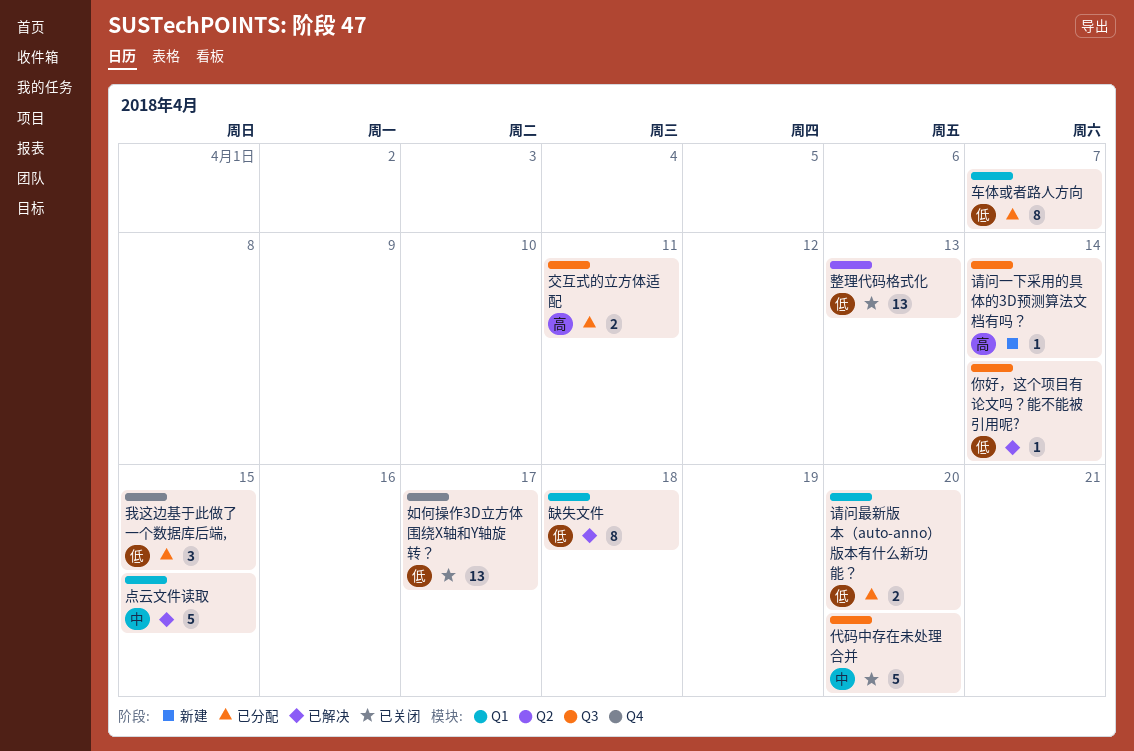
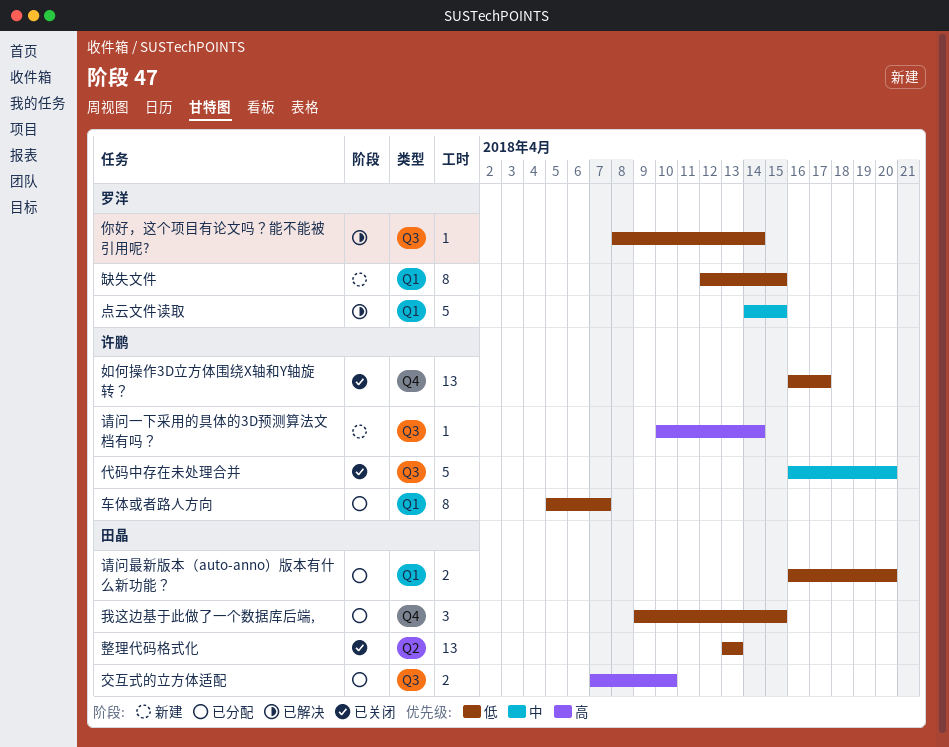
交互式的立方体适配, due: Apr 11 -> Apr 10
缺失文件, status: 已解决 -> 新建
缺失文件, due: Apr 18 -> Apr 15

